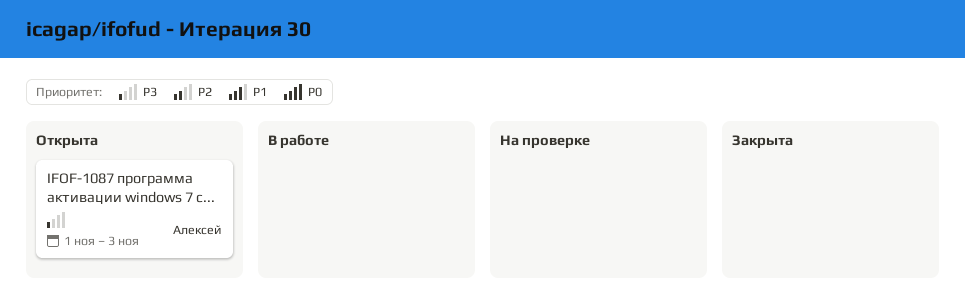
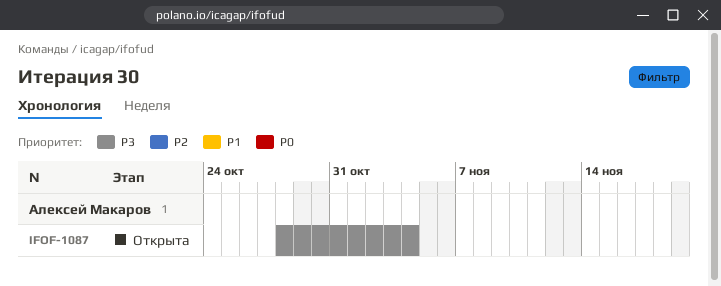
IFOF-1087, start: Nov 1 -> Oct 28
IFOF-1087, due: Nov 3 -> Nov 4

